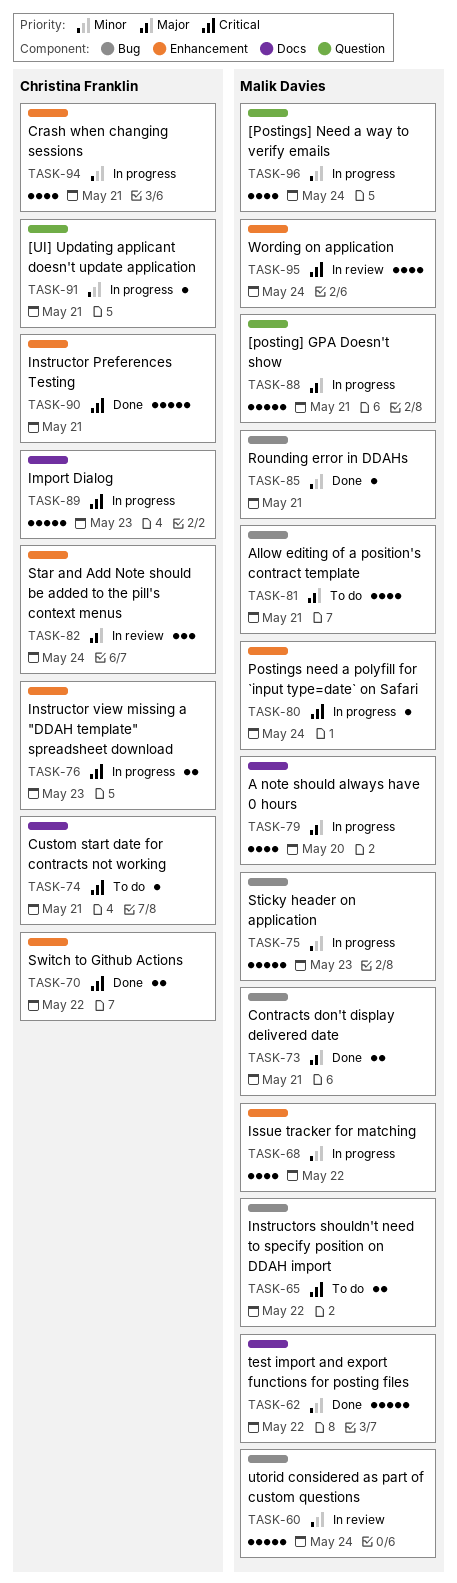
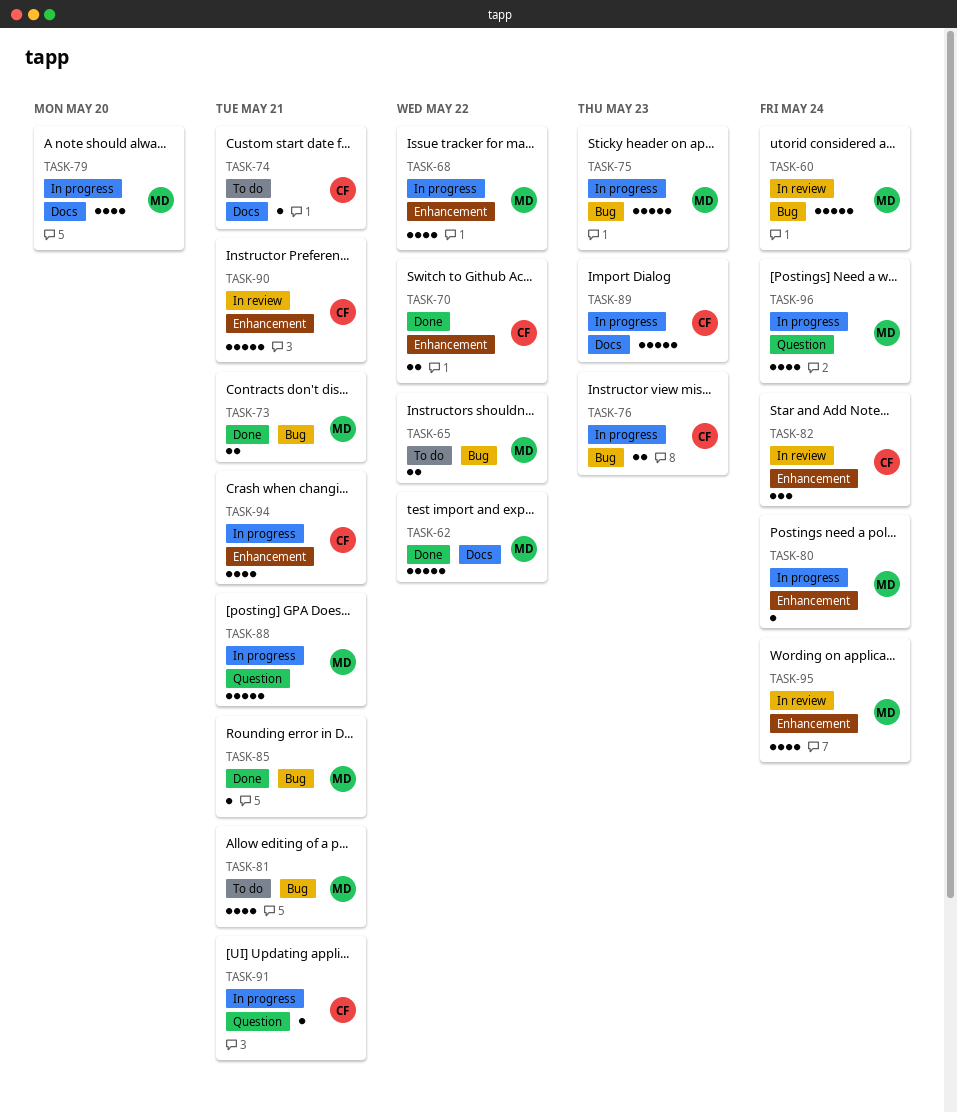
TASK-76, label: Enhancement -> Bug
TASK-90, status: Done -> In review

